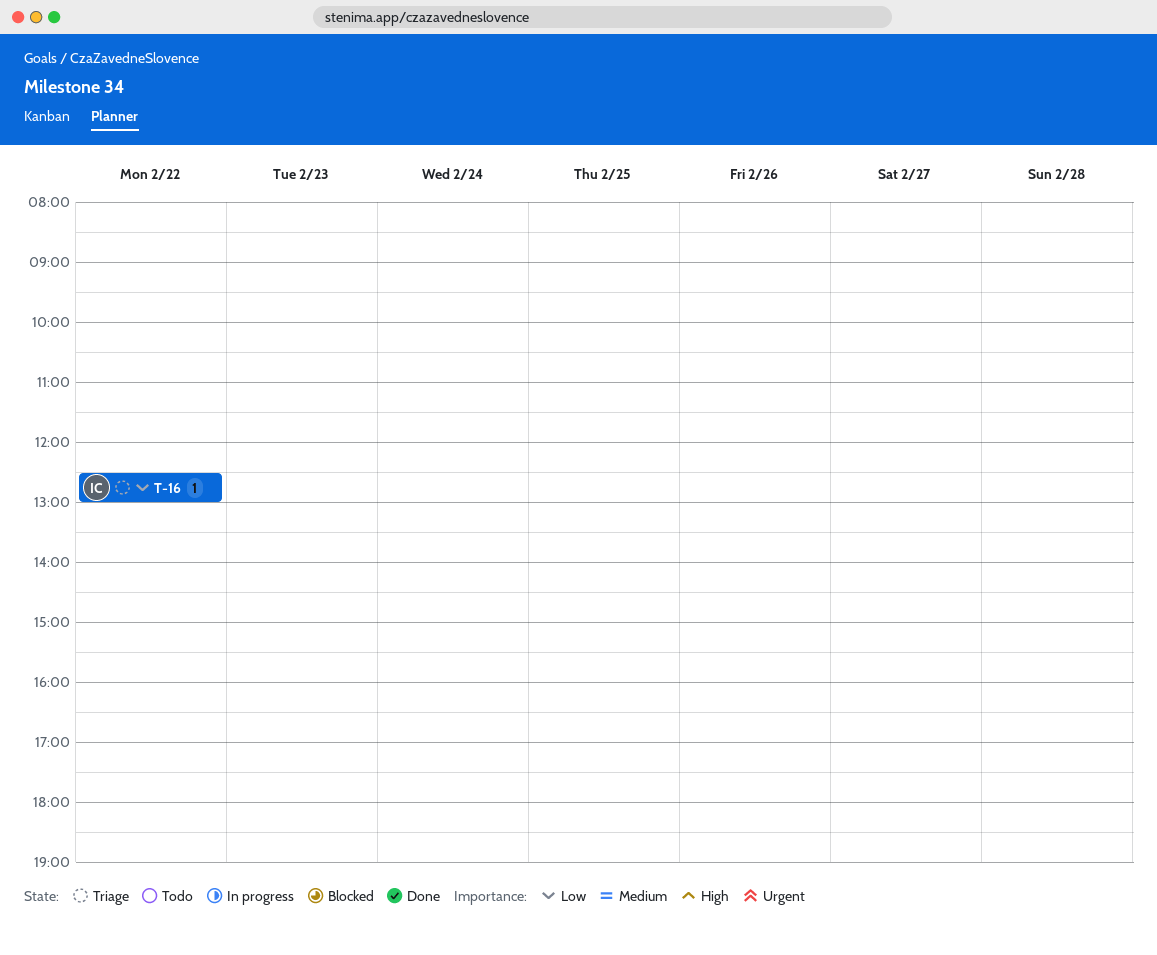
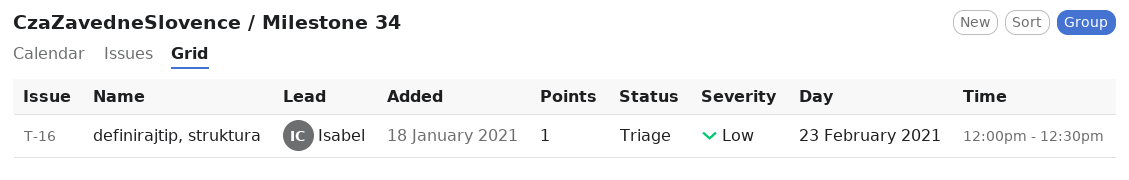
T-16, day: Feb 22 -> Feb 23
T-16, begins: 12:30 -> 12:00
T-16, ends: 13:00 -> 12:30

